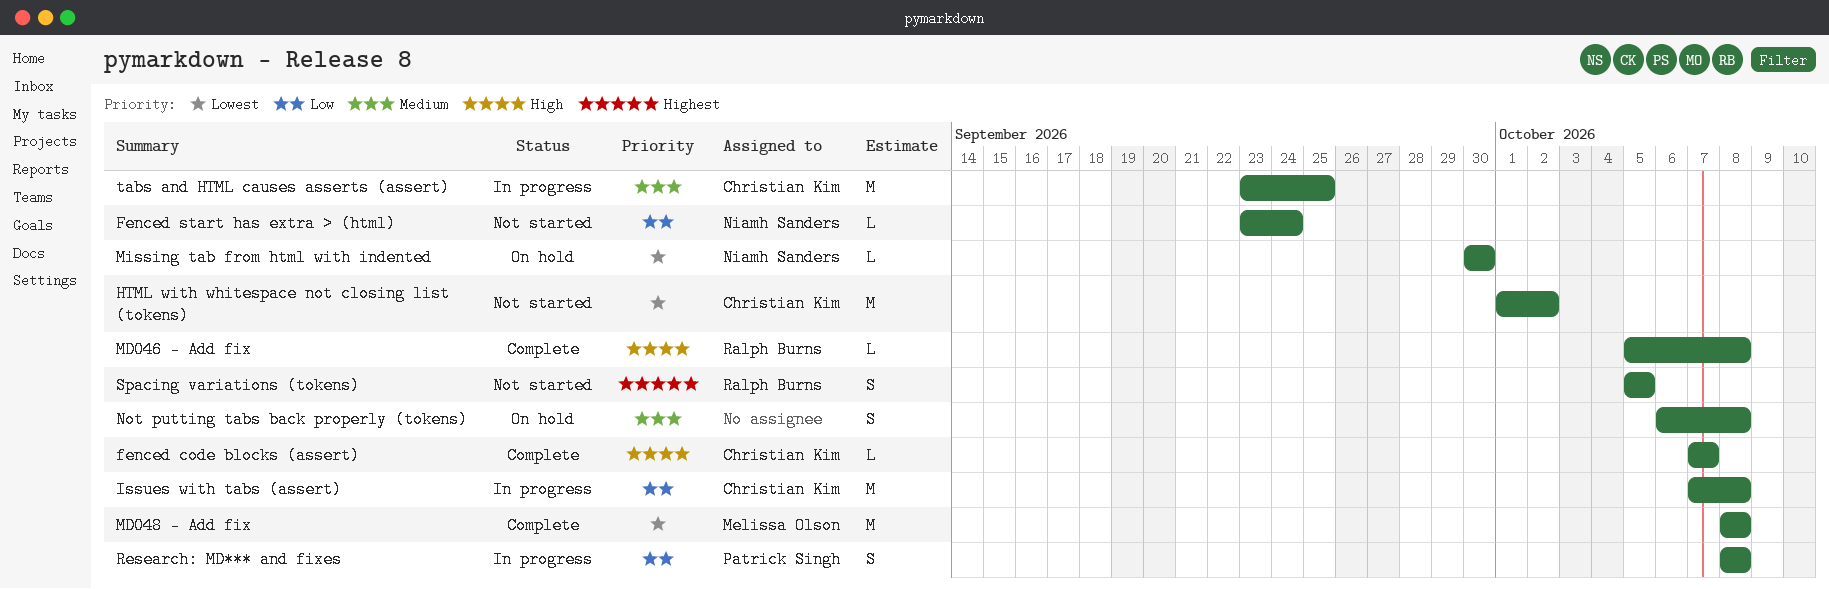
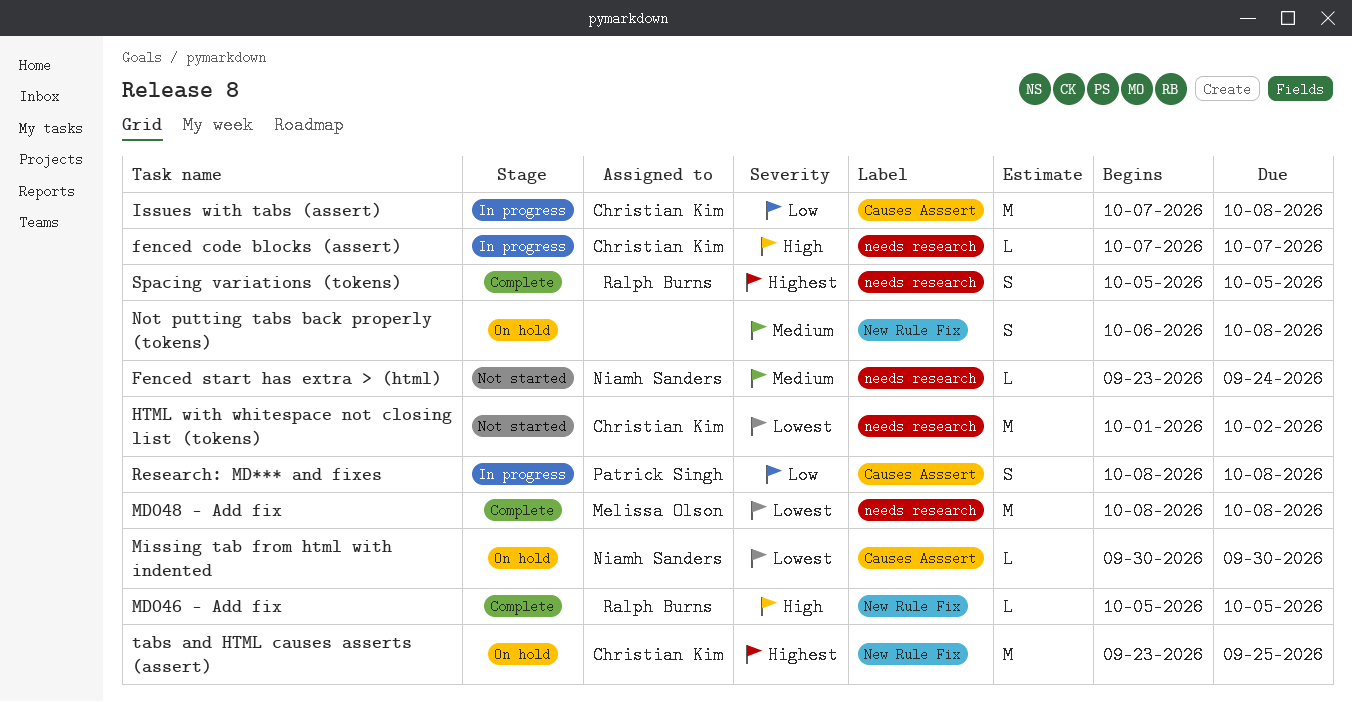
fenced code blocks (assert), status: Complete -> In progress
Fenced start has extra > (html), priority: Low -> Medium
MD046 - Add fix, due: Oct 8 -> Oct 5
Spacing variations (tokens), status: Not started -> Complete
tabs and HTML causes asserts (assert), status: In progress -> On hold
tabs and HTML causes asserts (assert), priority: Medium -> Highest

